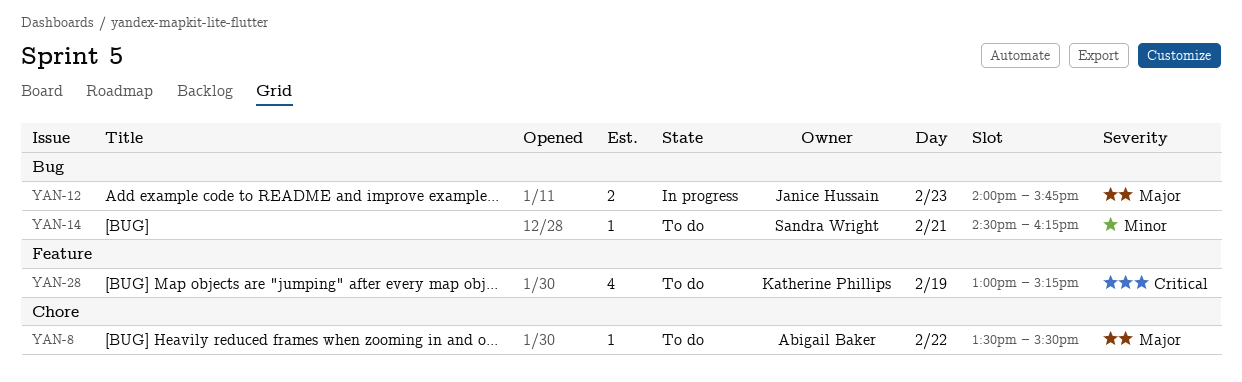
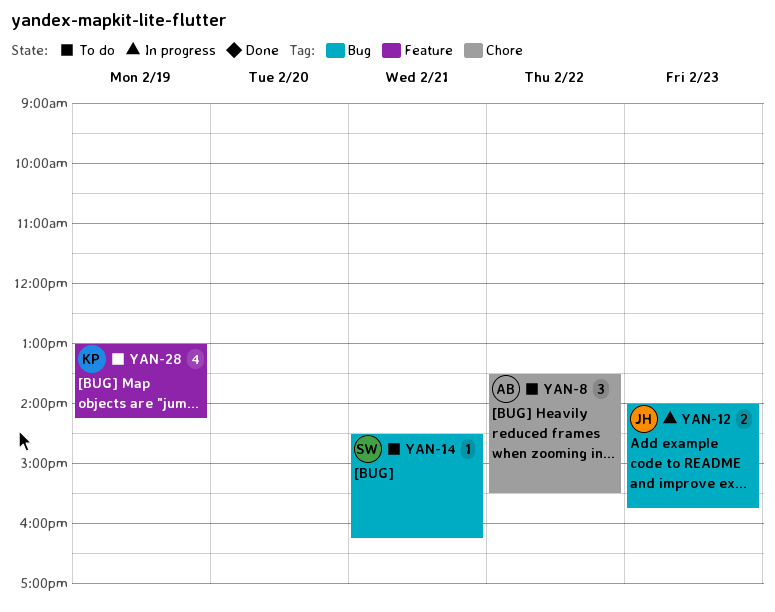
YAN-8, estimate: 1 -> 3
YAN-28, ends: 15:15 -> 14:15

